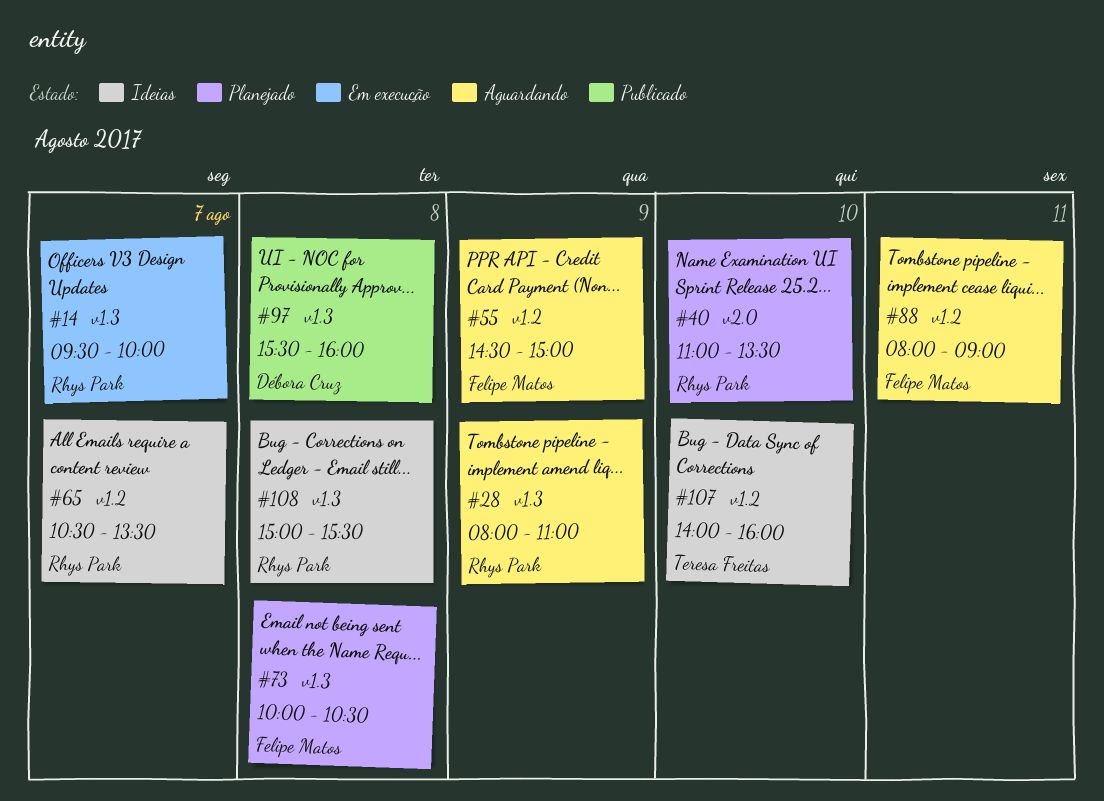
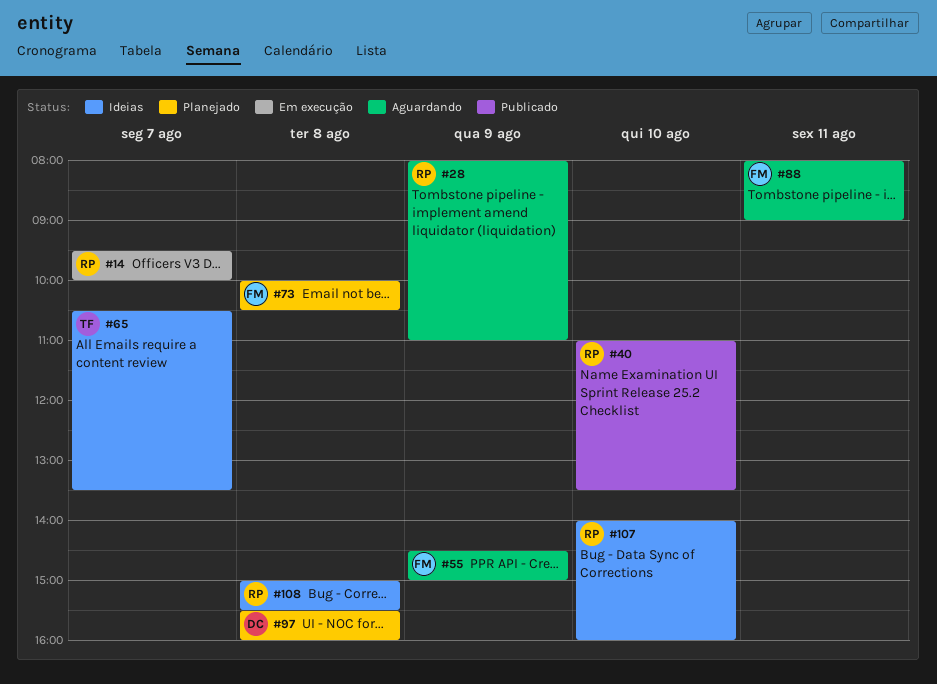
#40, status: Planejado -> Publicado
#65, owner: Rhys Park -> Teresa Freitas
#97, status: Publicado -> Planejado
#107, owner: Teresa Freitas -> Rhys Park

